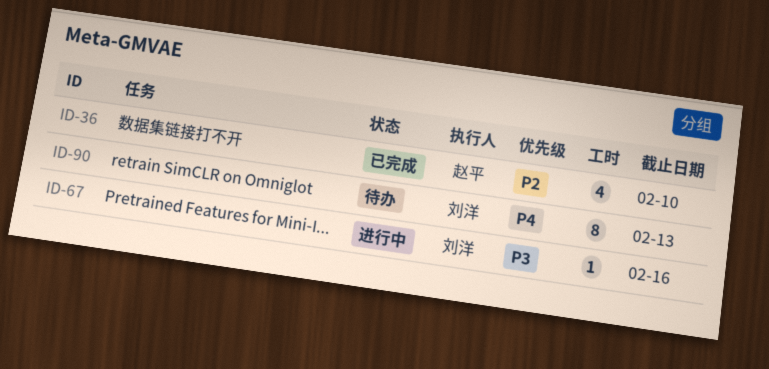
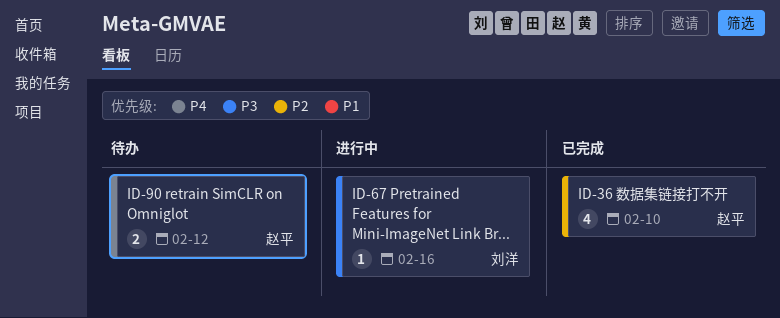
ID-90, owner: 刘洋 -> 赵平
ID-90, estimate: 8 -> 2
ID-90, due: Feb 13 -> Feb 12

